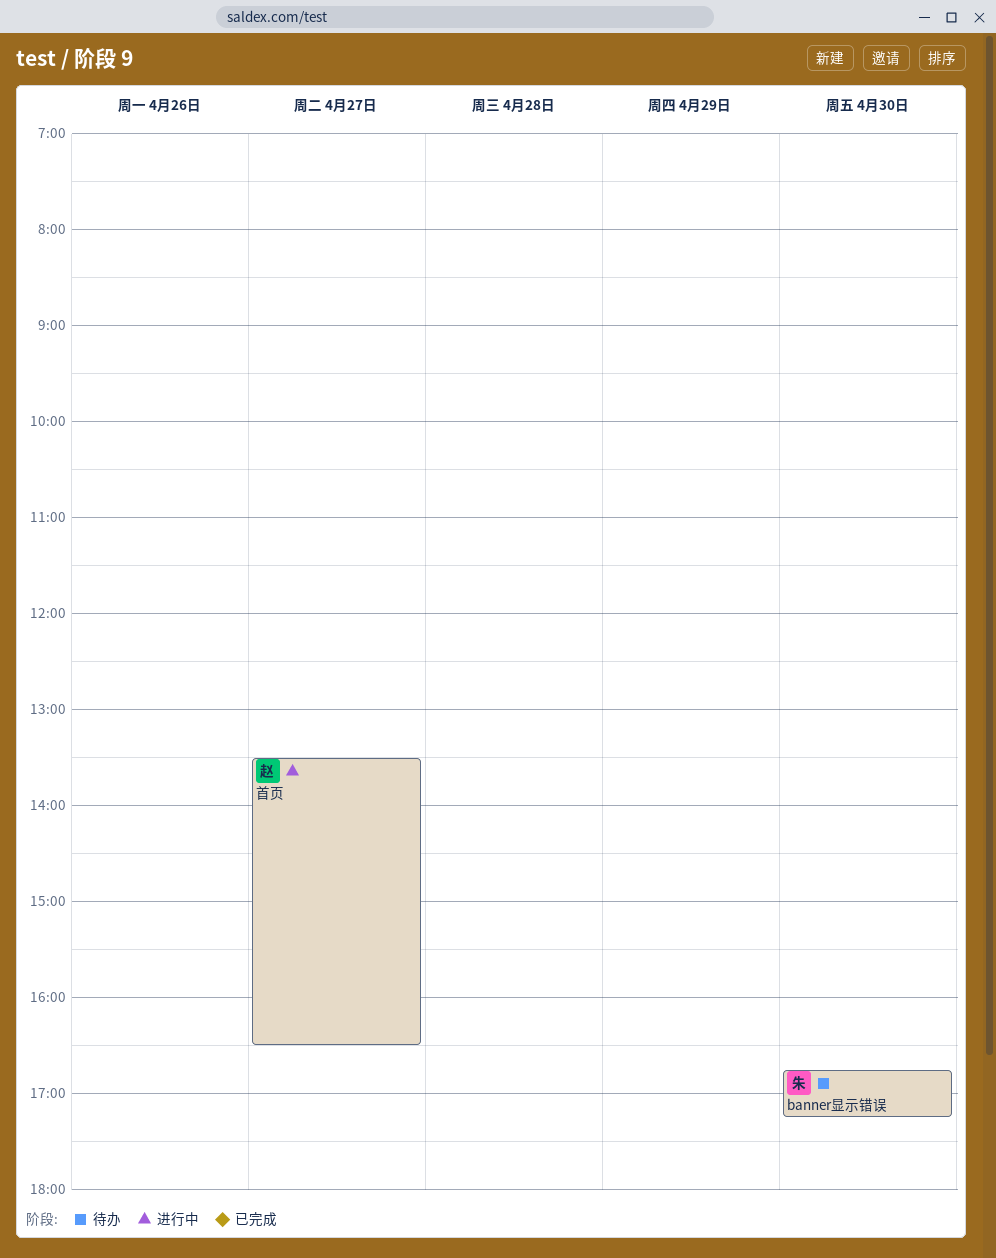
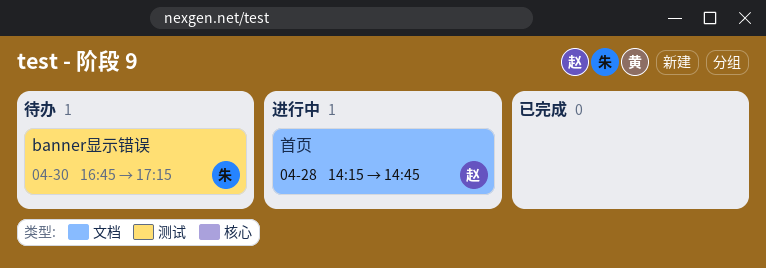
首页, day: Apr 27 -> Apr 28
首页, begins: 13:30 -> 14:15
首页, ends: 16:30 -> 14:45

